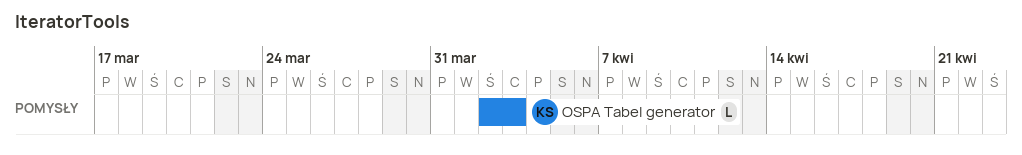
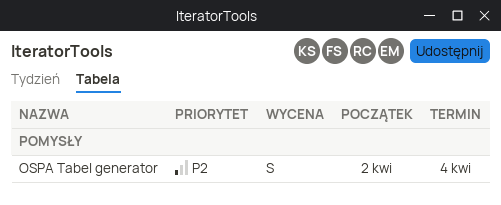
OSPA Tabel generator, estimate: L -> S
OSPA Tabel generator, due: Apr 3 -> Apr 4

